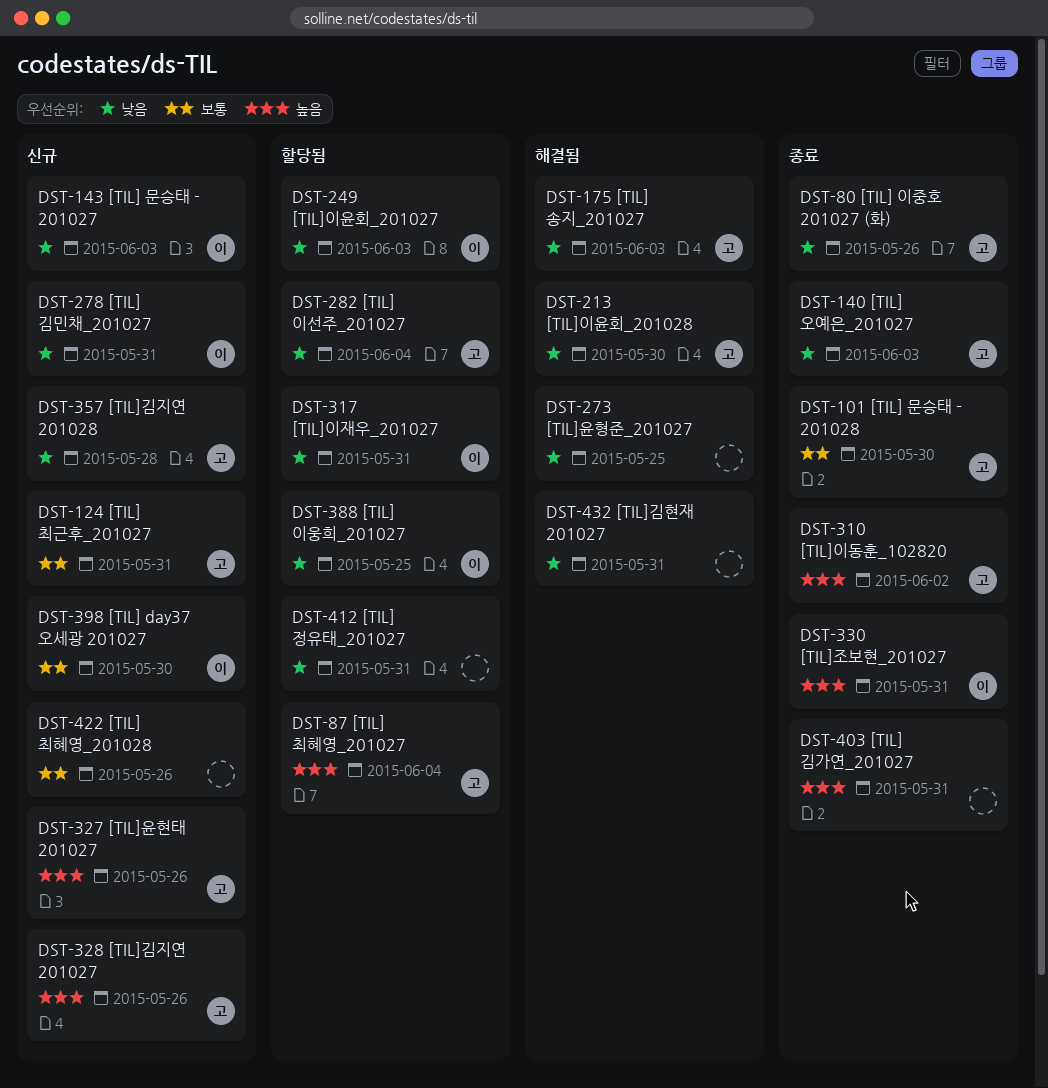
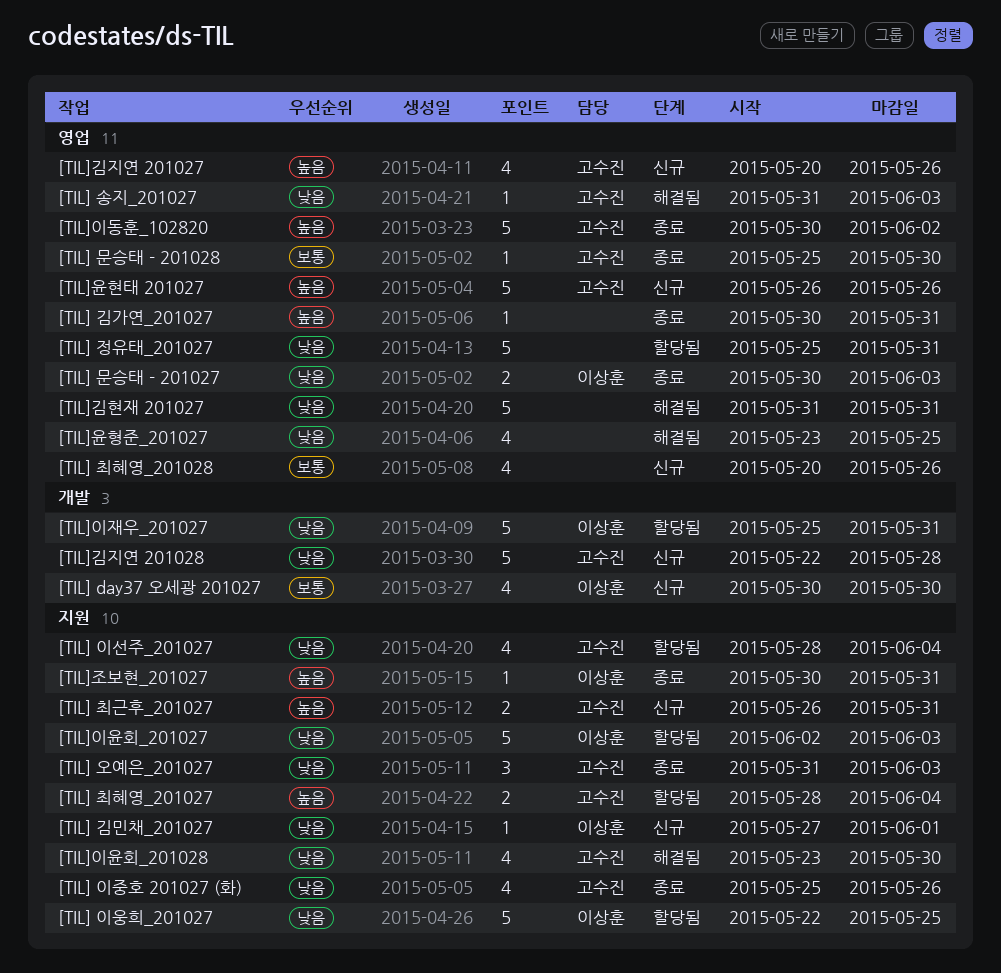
[TIL] 김민채_201027, due: May 31 -> Jun 1
[TIL] 문승태 - 201027, status: 신규 -> 종료
[TIL] 최근후_201027, priority: 보통 -> 높음

